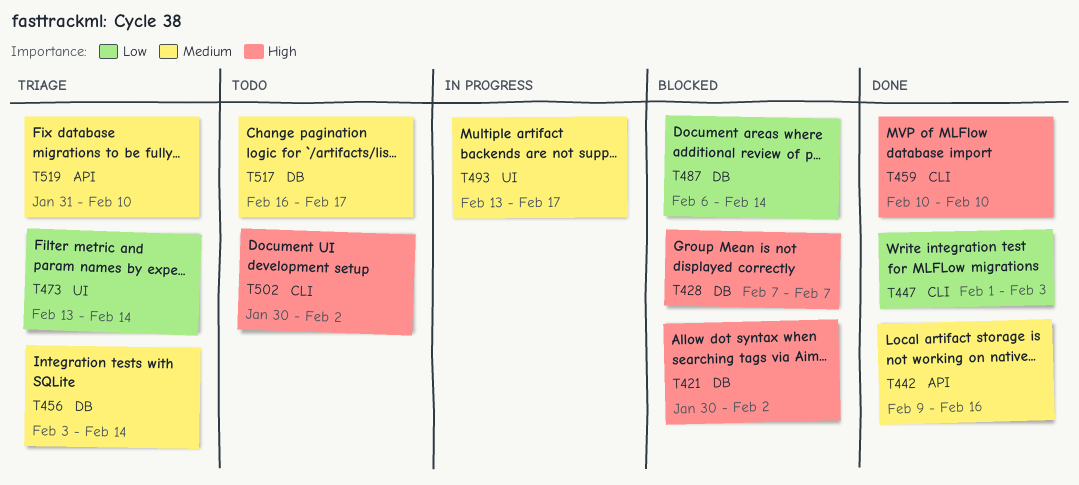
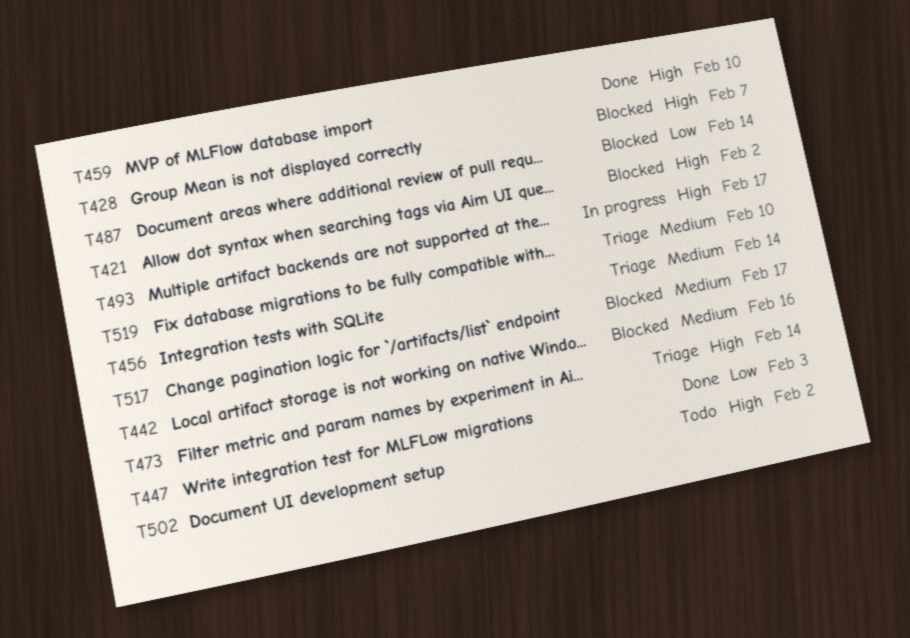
T442, status: Done -> Blocked
T473, priority: Low -> High
T493, priority: Medium -> High
T517, status: Todo -> Blocked

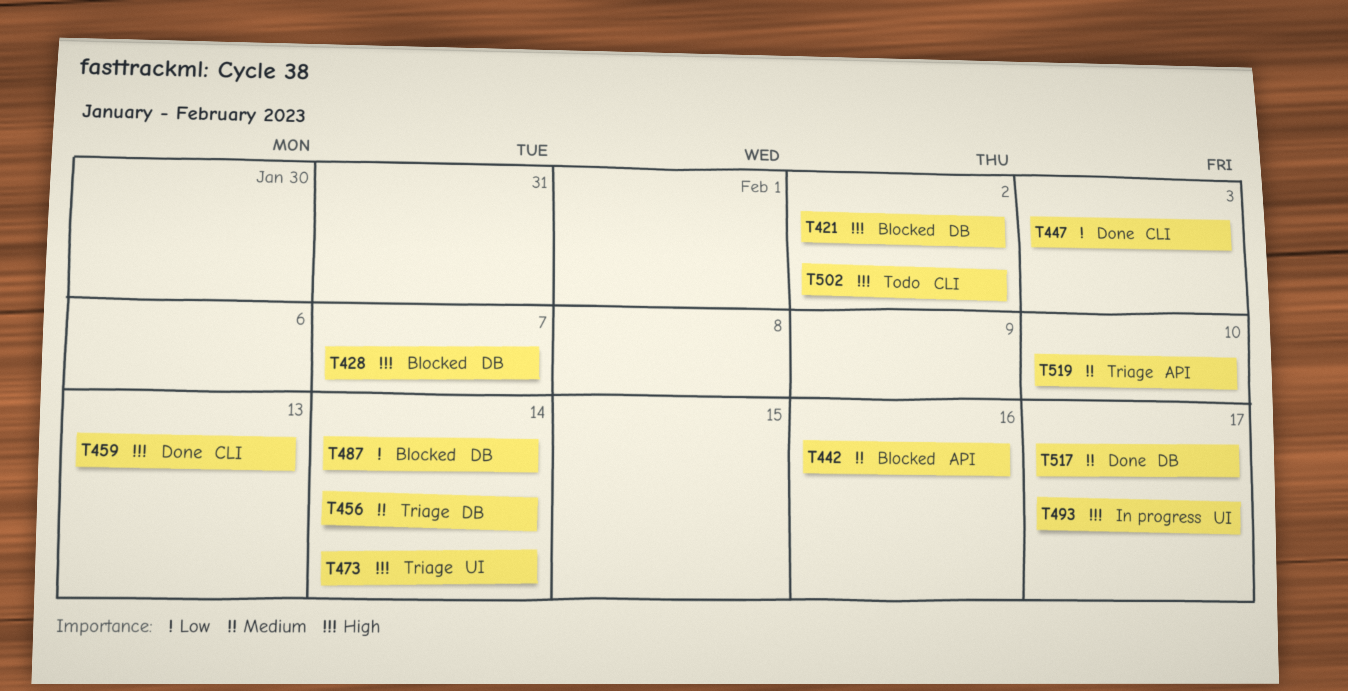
T459, due: Feb 10 -> Feb 13
T517, status: Blocked -> Done

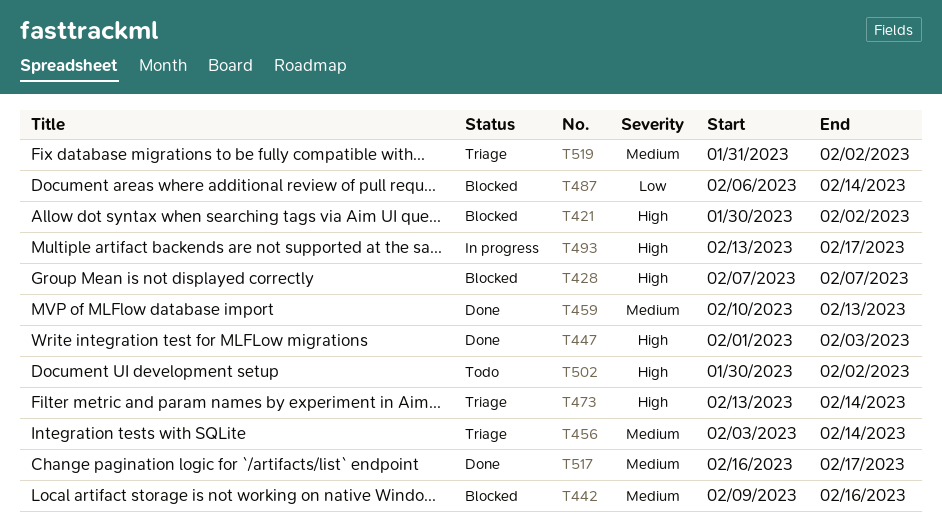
T447, priority: Low -> High
T459, priority: High -> Medium
T519, due: Feb 10 -> Feb 2

